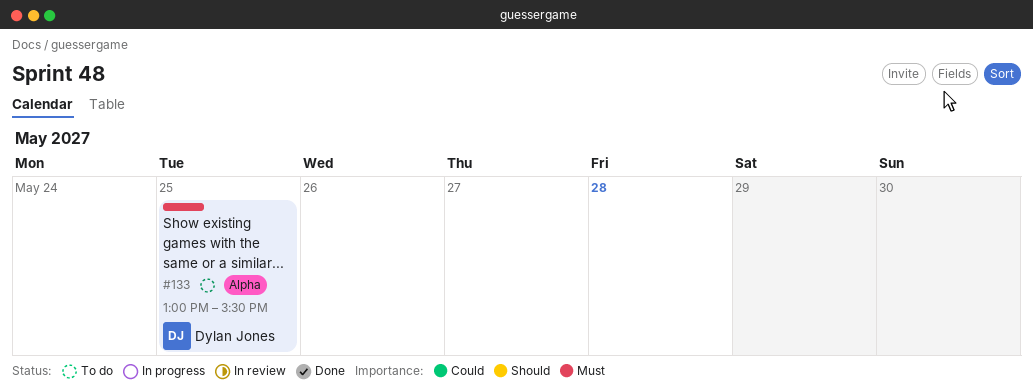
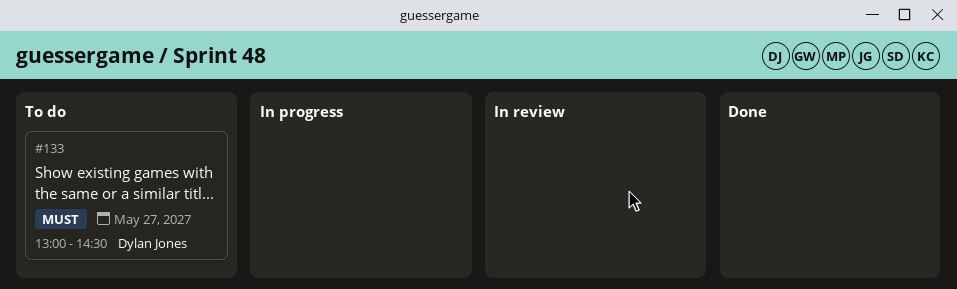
#133, day: May 25 -> May 27
#133, ends: 15:30 -> 14:30

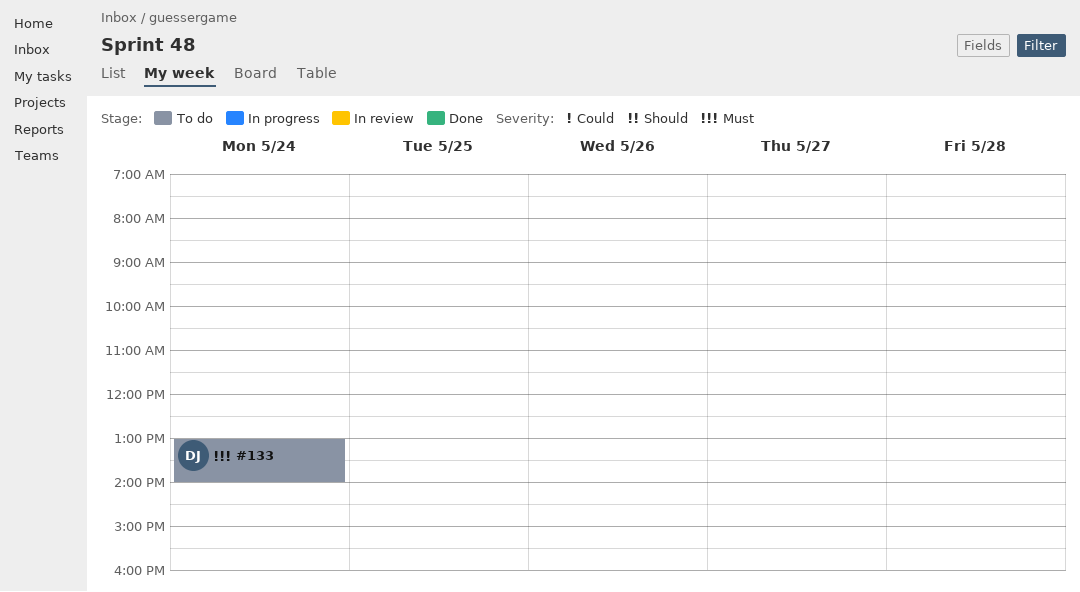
#133, day: May 27 -> May 24
#133, ends: 14:30 -> 14:00

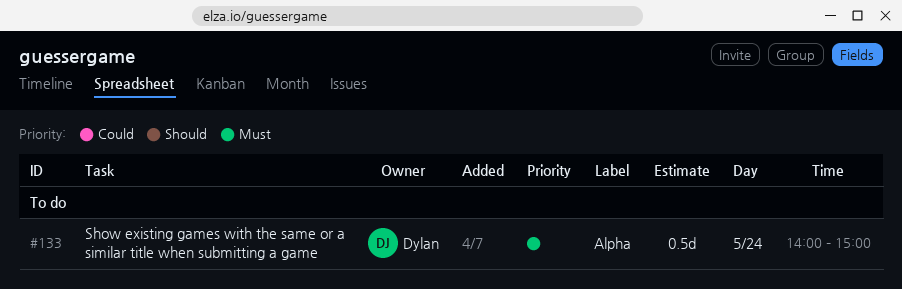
#133, begins: 13:00 -> 14:00
#133, ends: 14:00 -> 15:00

